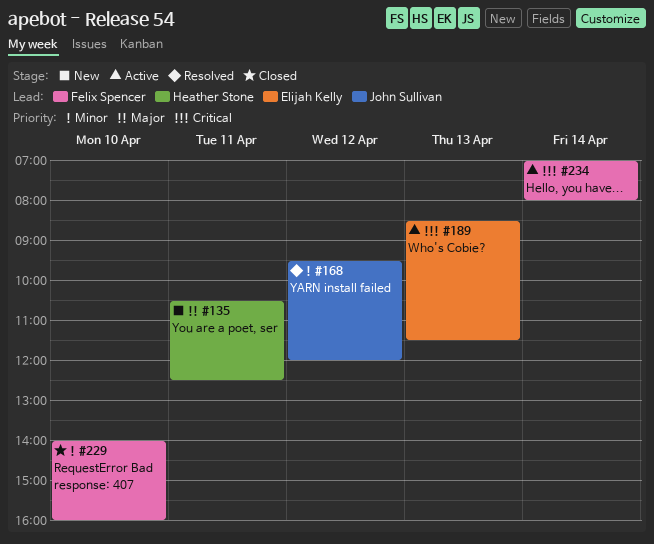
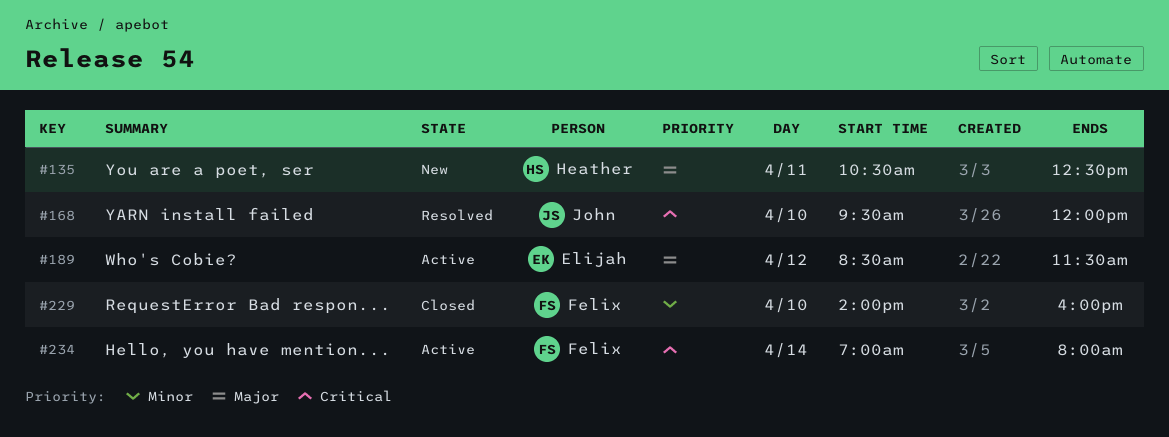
#168, priority: Minor -> Critical
#168, day: Apr 12 -> Apr 10
#189, priority: Critical -> Major
#189, day: Apr 13 -> Apr 12

